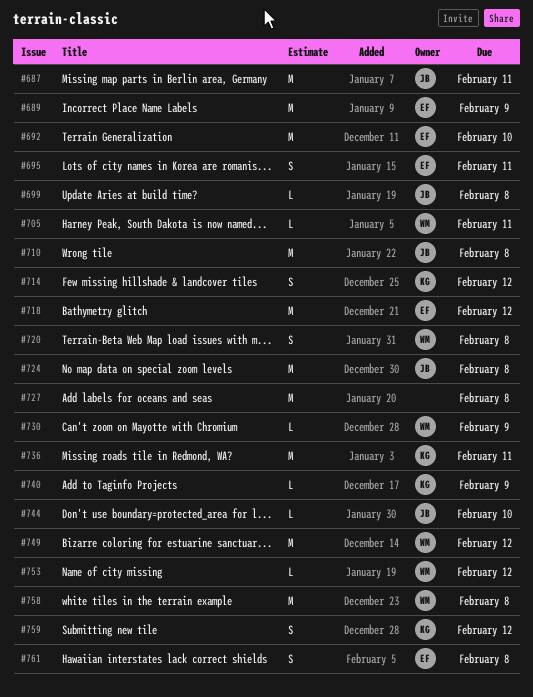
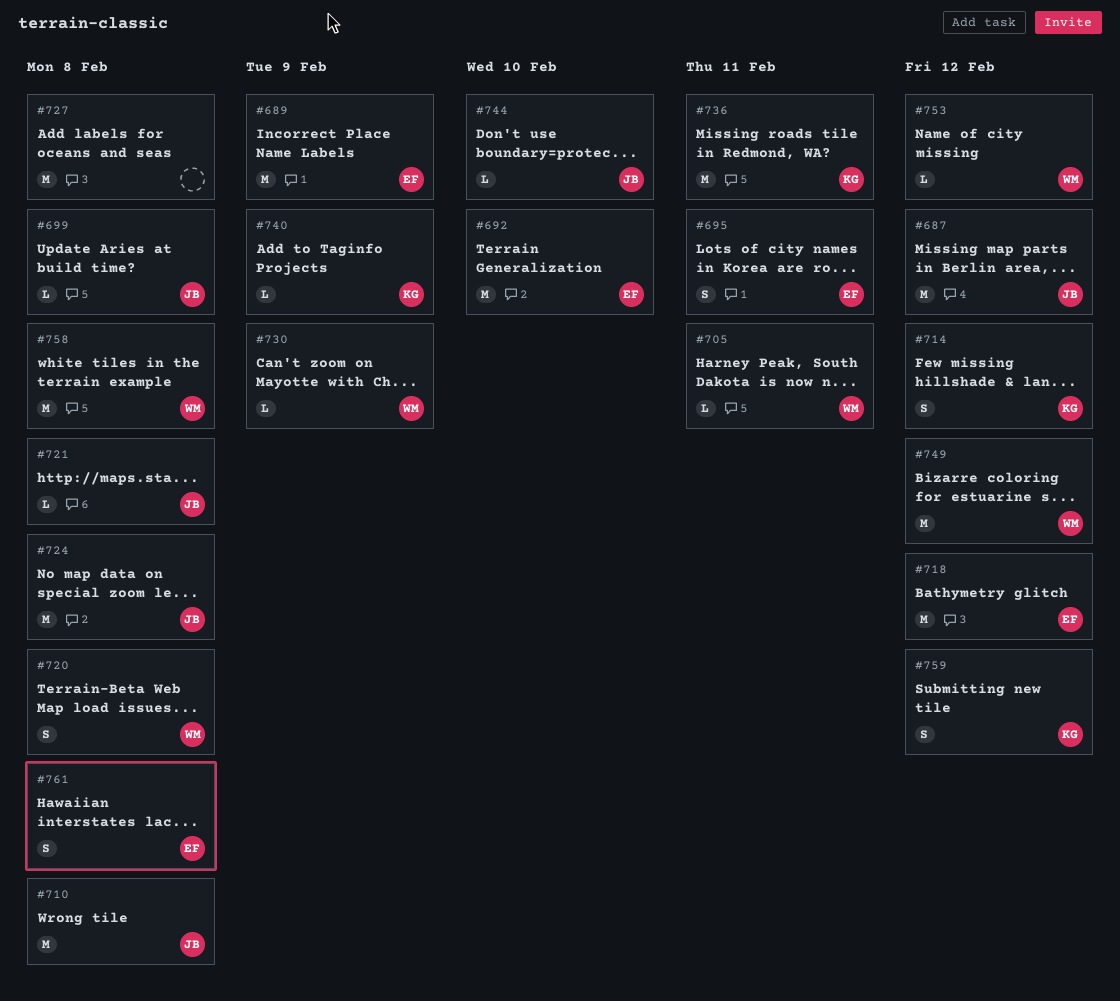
#687, due: Feb 11 -> Feb 12
#721: none -> present

